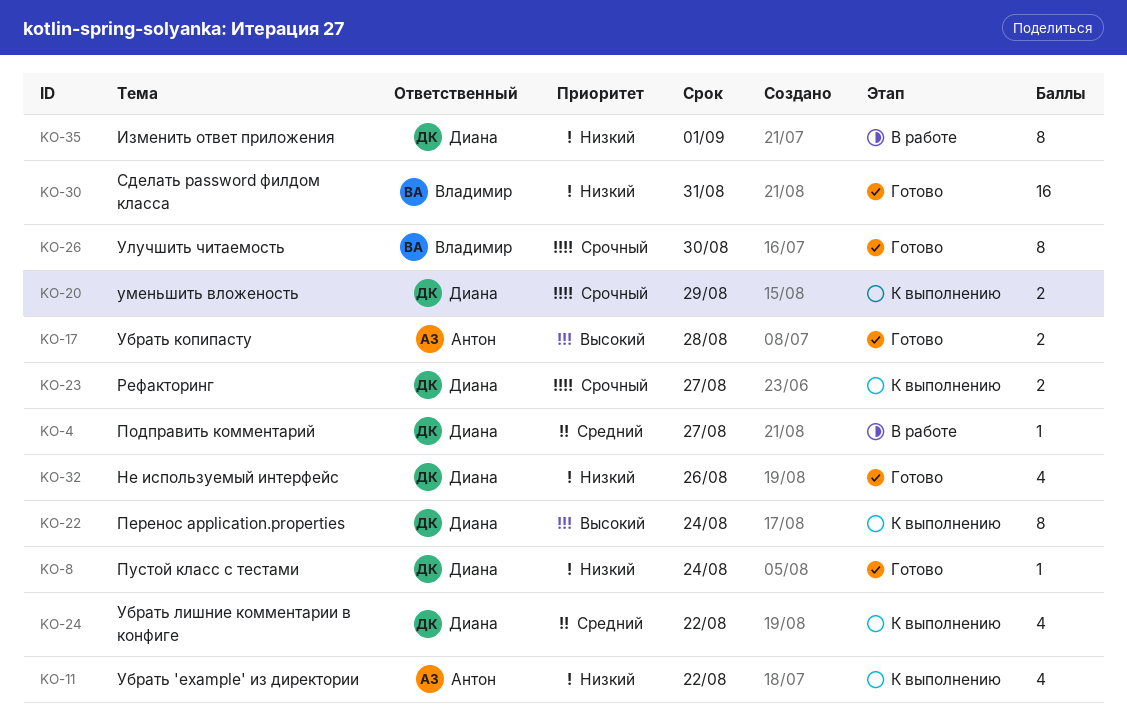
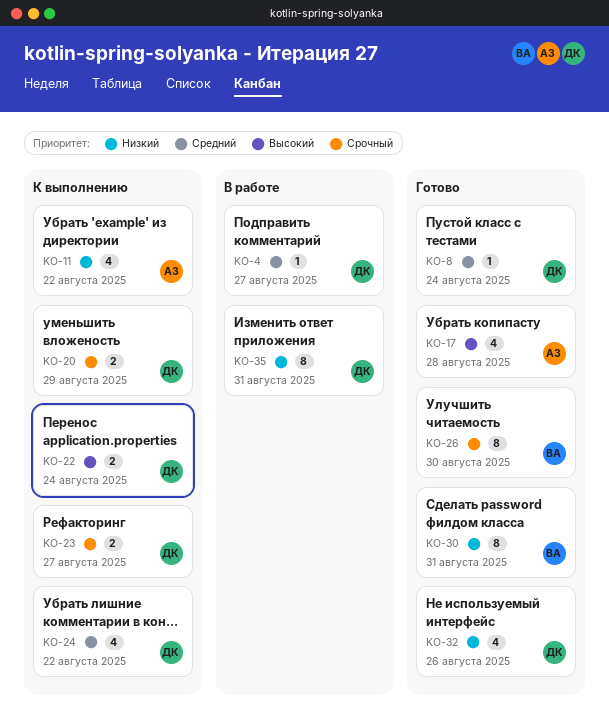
KO-8, priority: Низкий -> Средний
KO-17, estimate: 2 -> 4
KO-22, estimate: 8 -> 2
KO-30, estimate: 16 -> 8
KO-35, due: Sep 1 -> Aug 31

